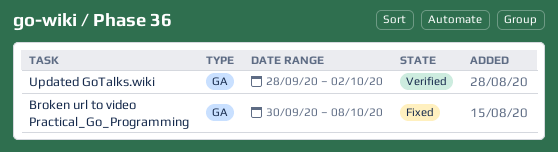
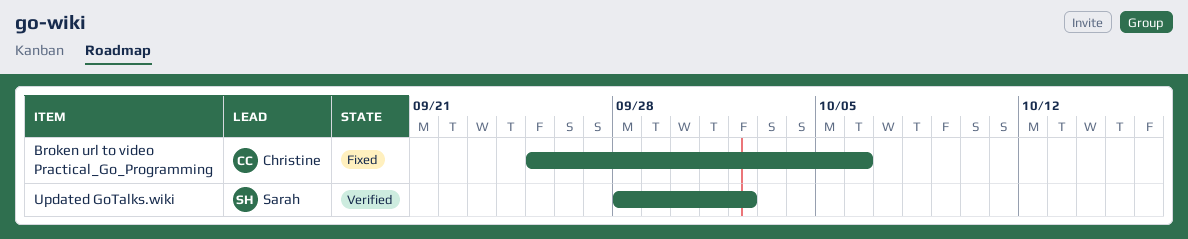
Broken url to video Practical_Go_Programming, start: Sep 30 -> Sep 25
Broken url to video Practical_Go_Programming, due: Oct 8 -> Oct 6

